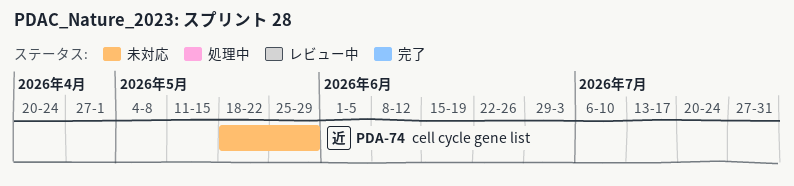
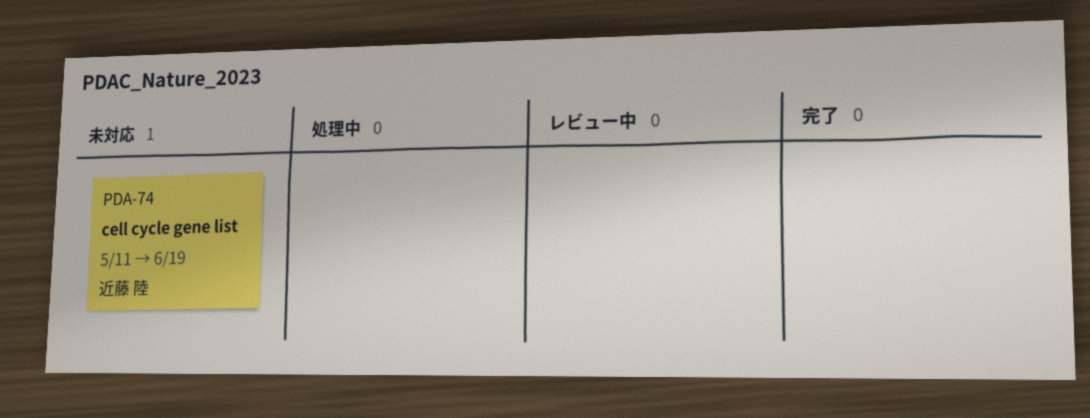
PDA-74, start: May 18 -> May 11
PDA-74, due: May 29 -> Jun 19

